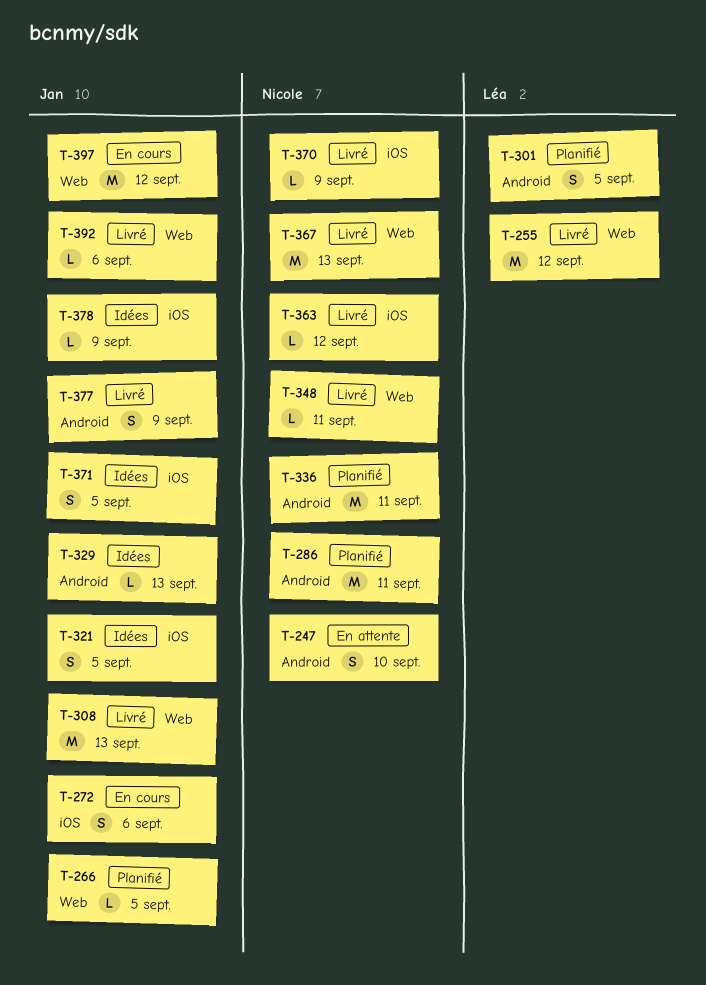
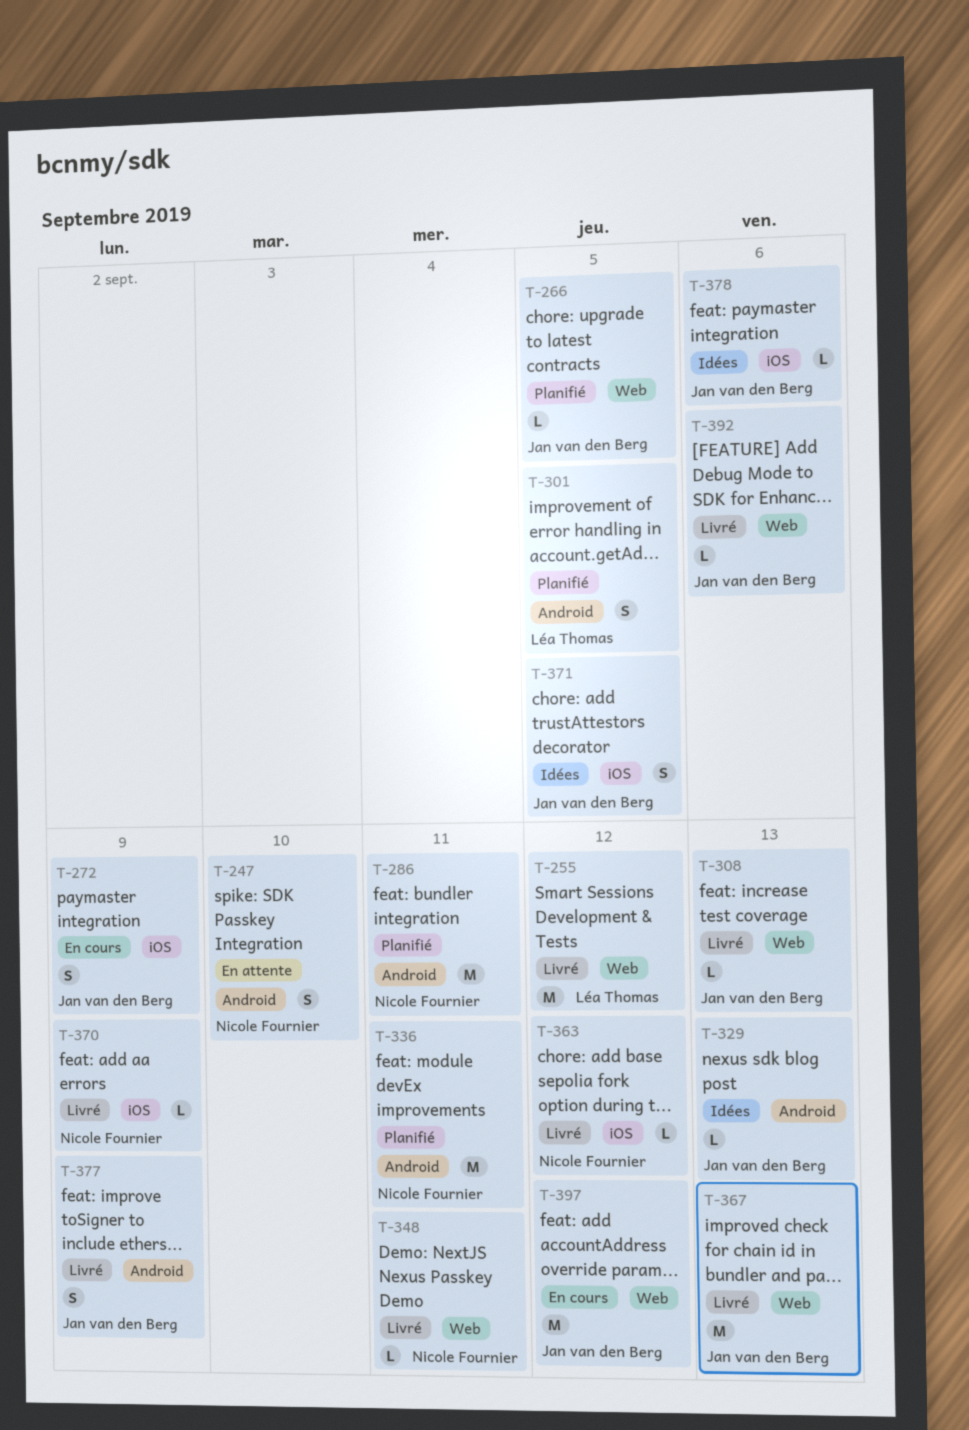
T-272, due: Sep 6 -> Sep 9
T-308, estimate: M -> L
T-321: present -> none
T-367, owner: Nicole Fournier -> Jan van den Berg
T-378, due: Sep 9 -> Sep 6

